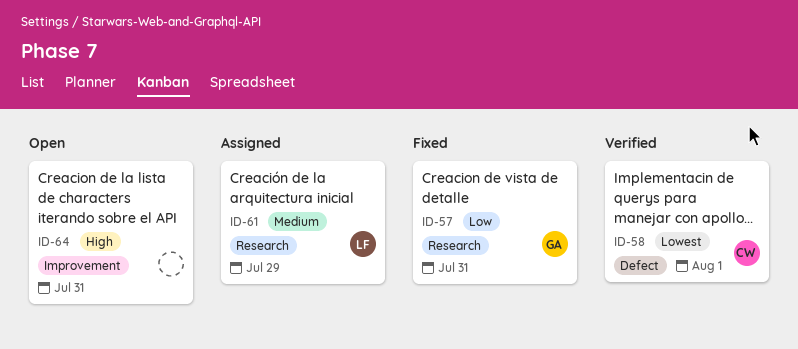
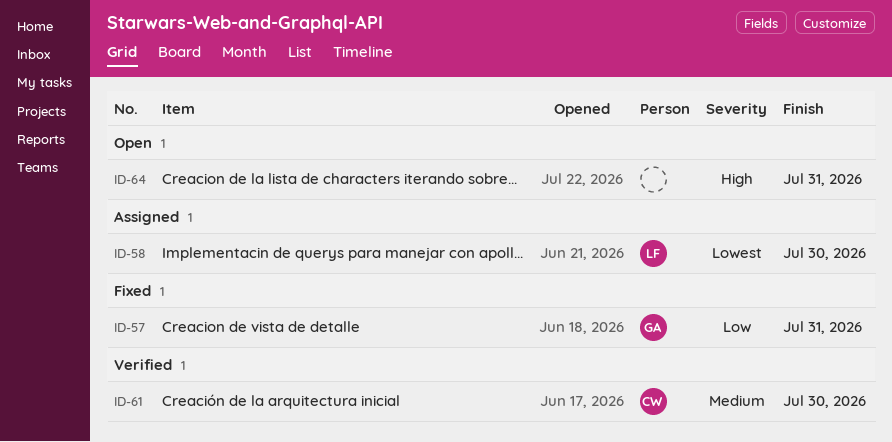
ID-58, status: Verified -> Assigned
ID-58, owner: CW -> LF
ID-58, due: Aug 1 -> Jul 30
ID-61, status: Assigned -> Verified
ID-61, owner: LF -> CW
ID-61, due: Jul 29 -> Jul 30

